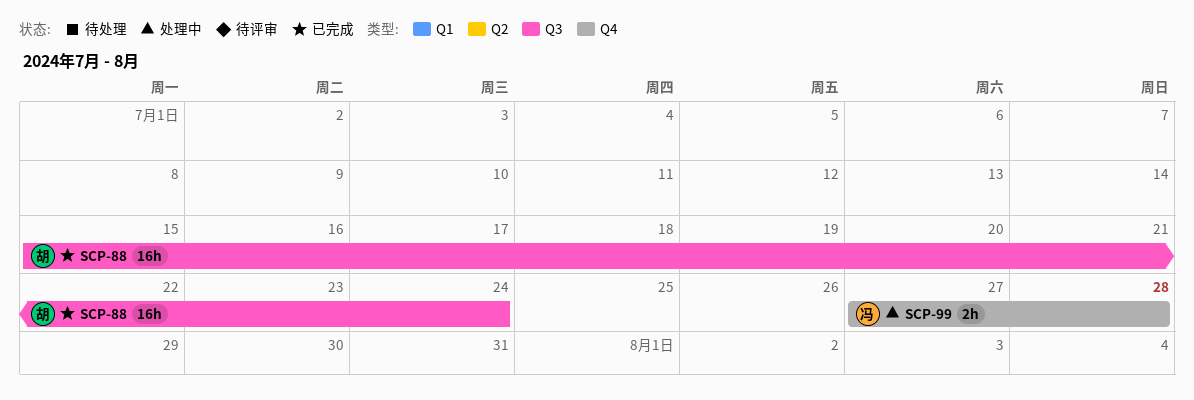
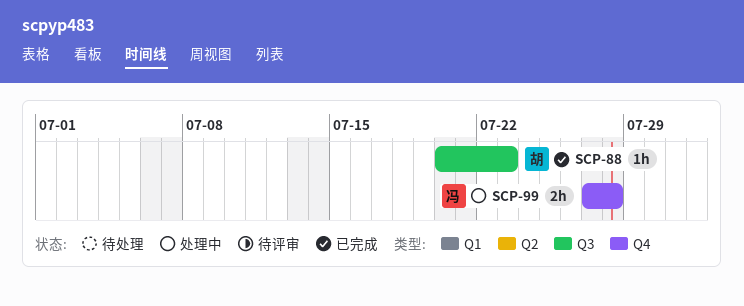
SCP-88, estimate: 16h -> 1h
SCP-88, start: Jul 15 -> Jul 20
SCP-88, due: Jul 24 -> Jul 23

